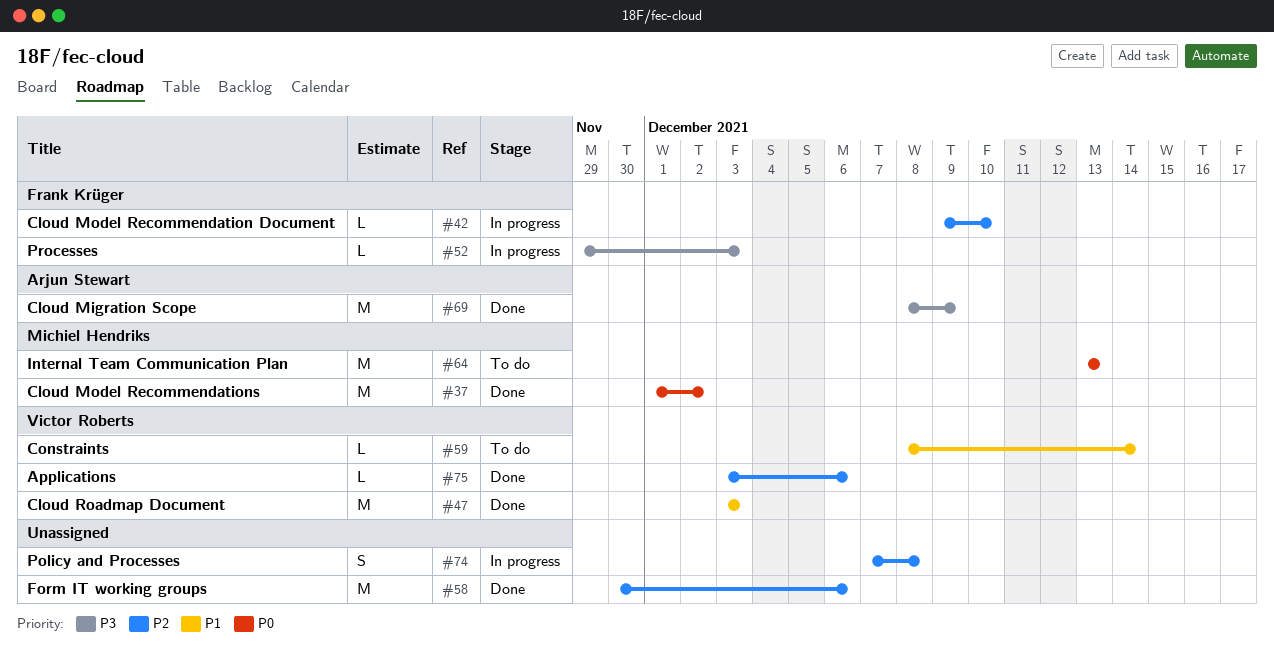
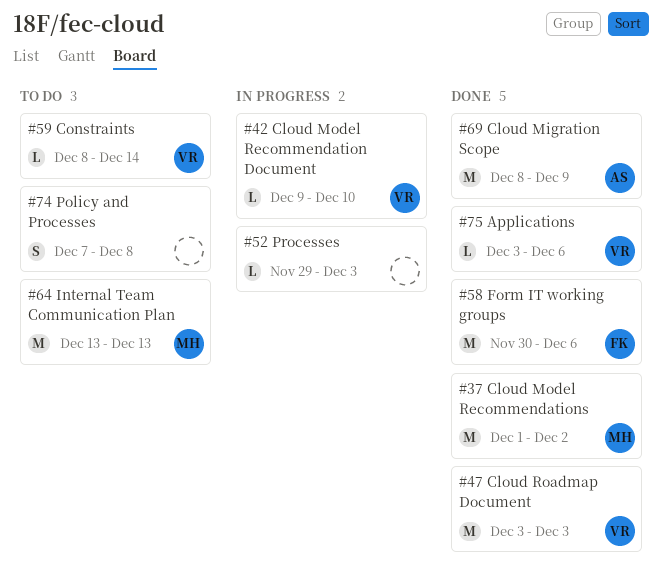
#42, owner: Frank Krüger -> Victor Roberts
#52, owner: Frank Krüger -> none
#58, owner: none -> Frank Krüger
#74, status: In progress -> To do

